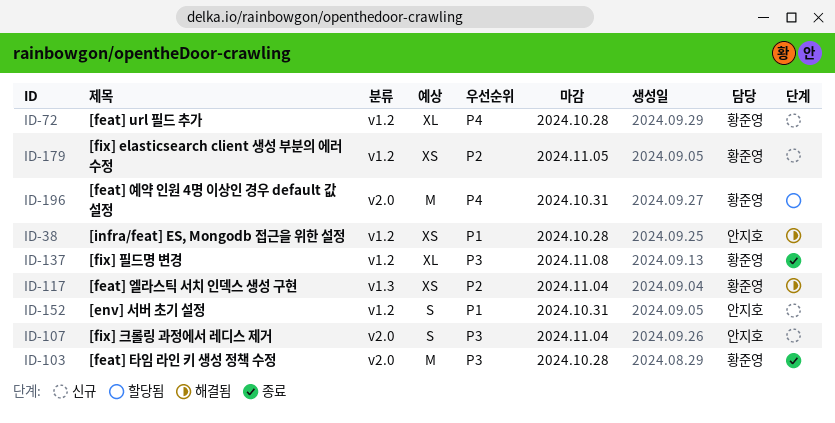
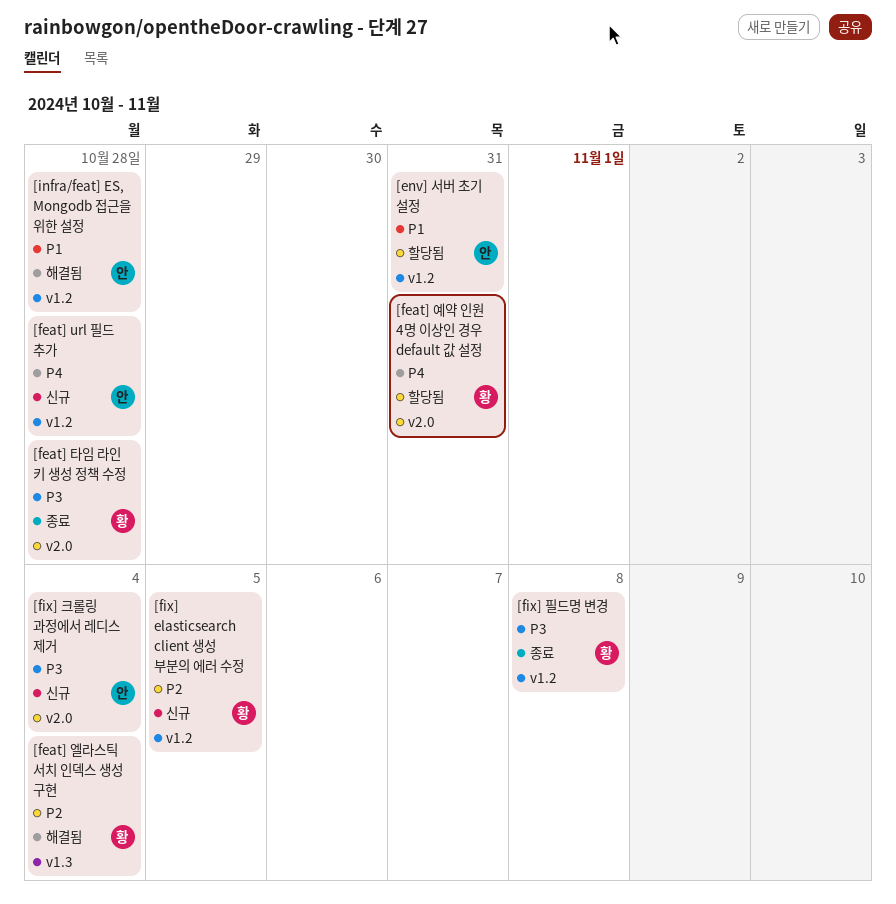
[env] 서버 초기 설정, status: 신규 -> 할당됨
[feat] url 필드 추가, owner: 황준영 -> 안지호

